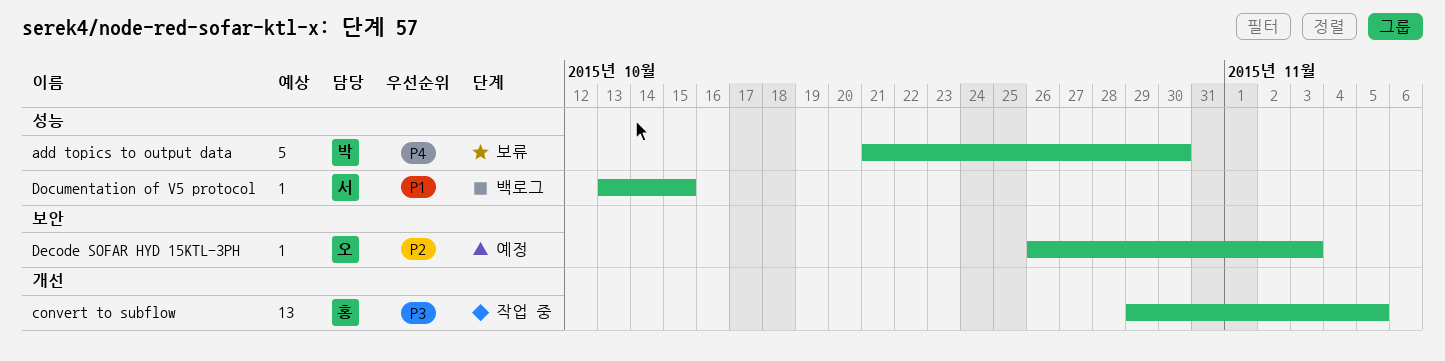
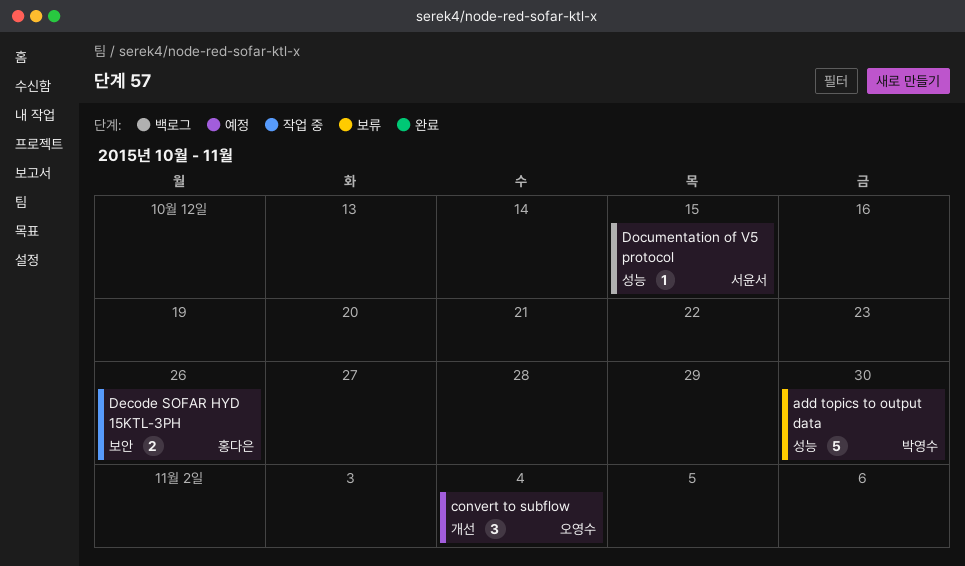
convert to subflow, status: 작업 중 -> 예정
convert to subflow, owner: 홍다은 -> 오영수
convert to subflow, estimate: 13 -> 3
convert to subflow, due: Nov 5 -> Nov 4
Decode SOFAR HYD 15KTL-3PH, status: 예정 -> 작업 중
Decode SOFAR HYD 15KTL-3PH, owner: 오영수 -> 홍다은
Decode SOFAR HYD 15KTL-3PH, estimate: 1 -> 2
Decode SOFAR HYD 15KTL-3PH, due: Nov 3 -> Oct 26

